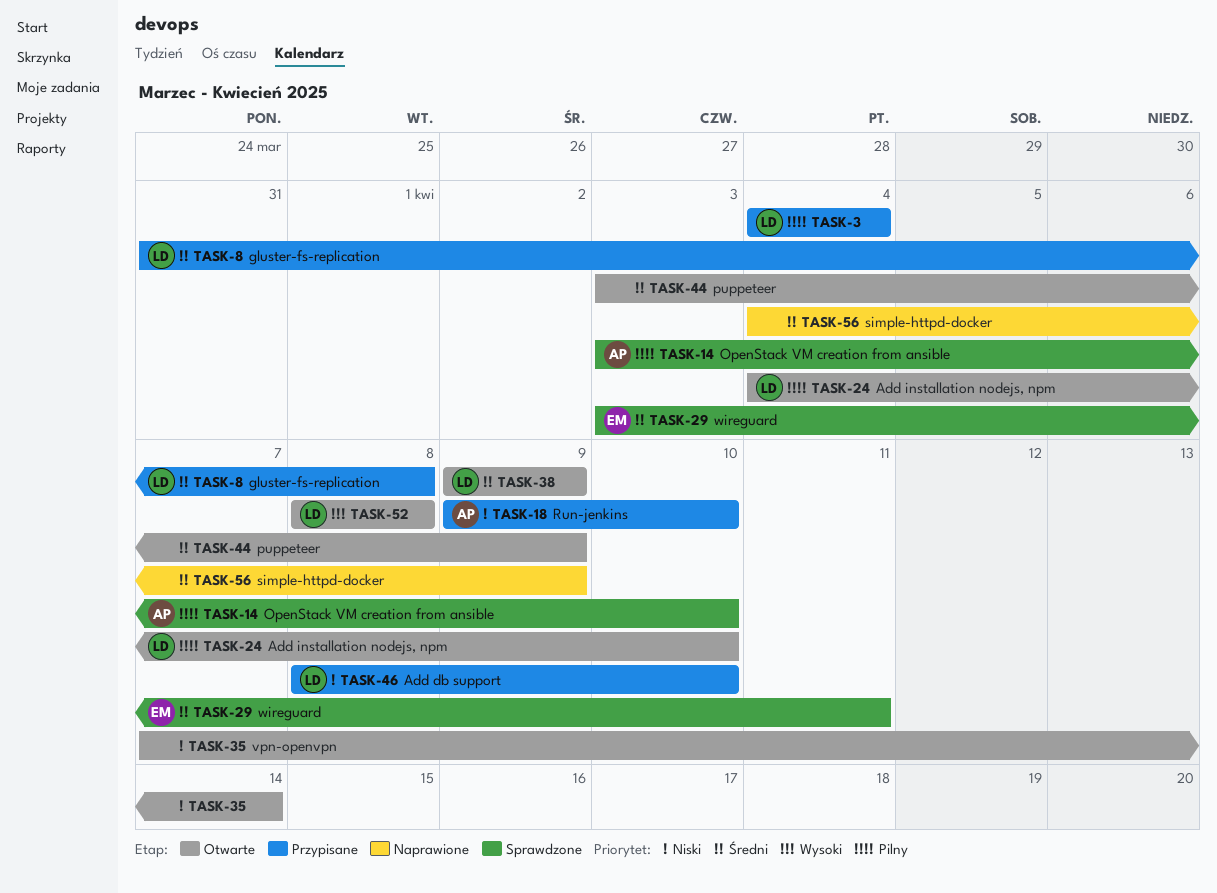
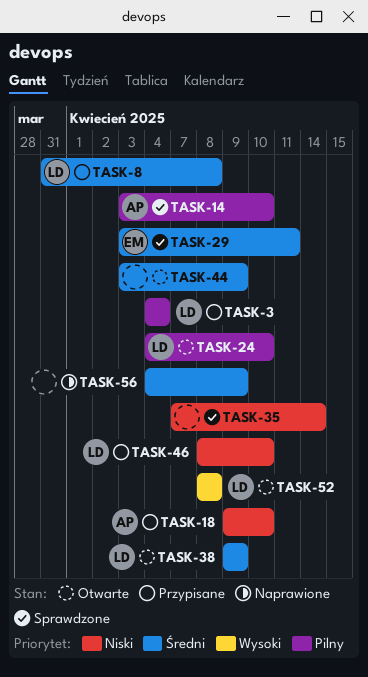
TASK-35, status: Otwarte -> Sprawdzone

